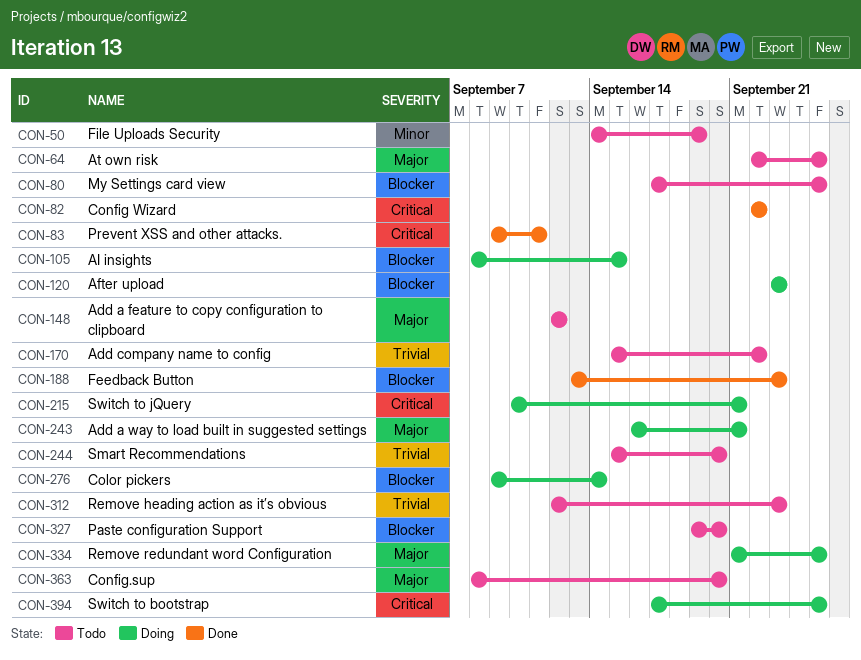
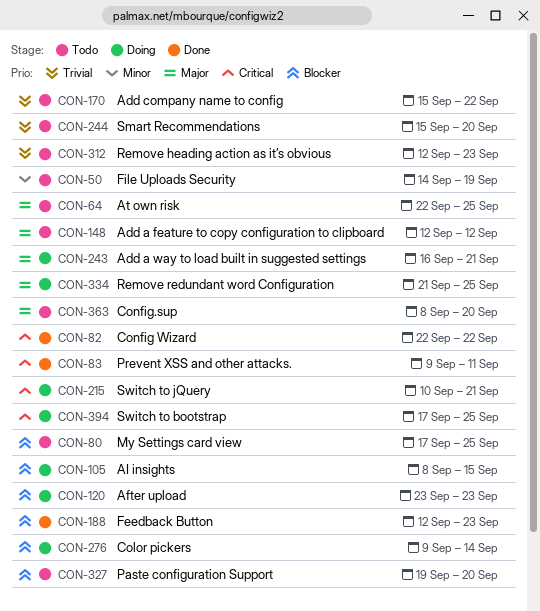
CON-188, start: Sep 13 -> Sep 12

